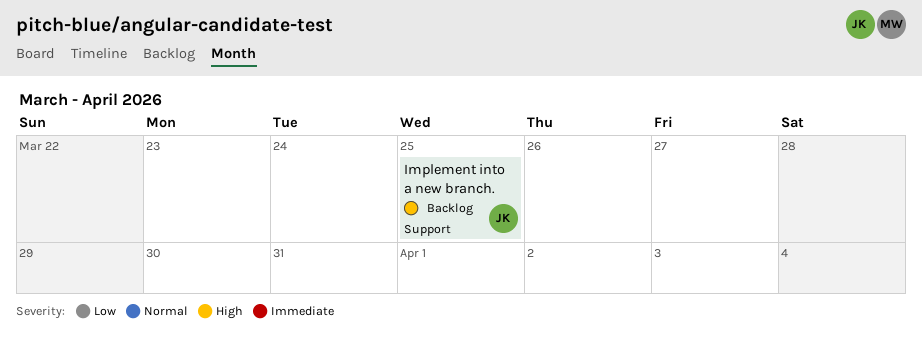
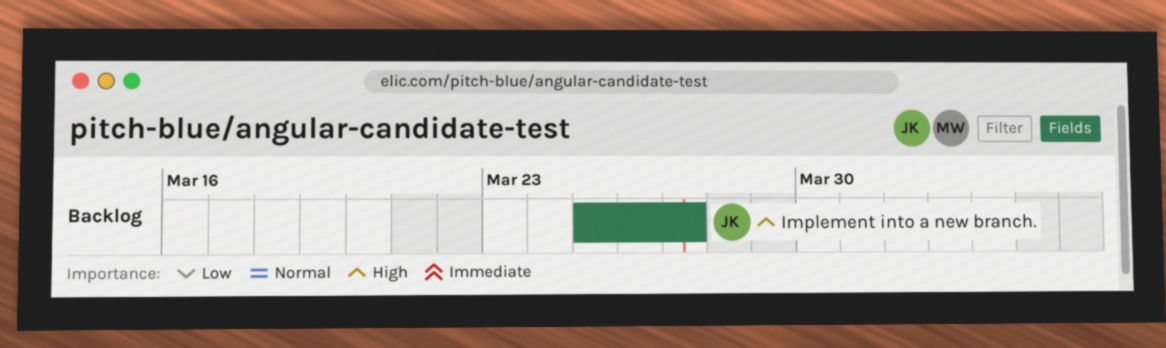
Implement into a new branch., due: Mar 25 -> Mar 27

